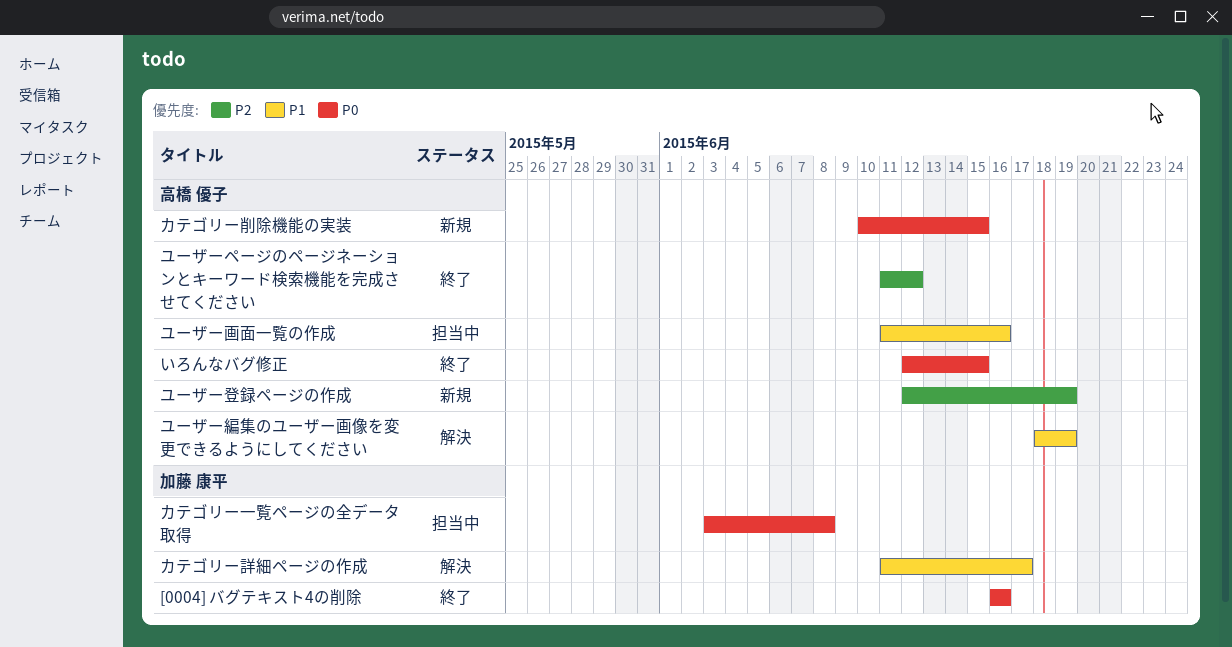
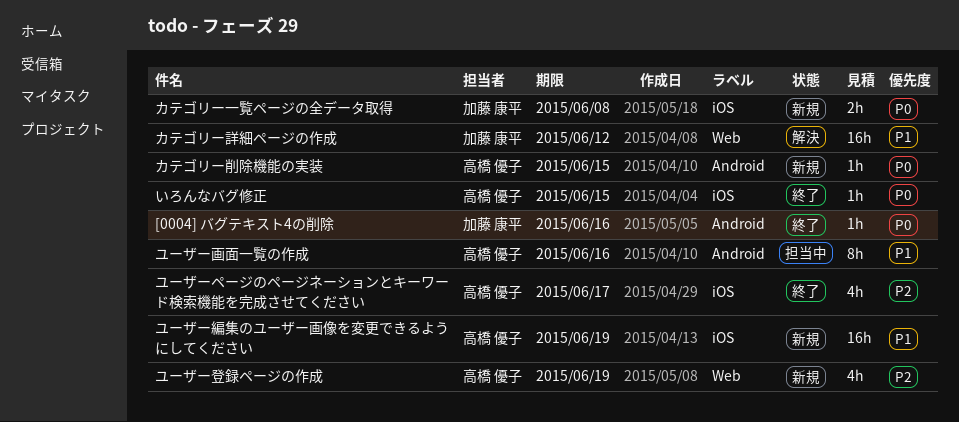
カテゴリー一覧ページの全データ取得, status: 担当中 -> 新規
カテゴリー詳細ページの作成, due: Jun 17 -> Jun 12
ユーザーページのページネーションとキーワード検索機能を完成させてください, due: Jun 12 -> Jun 17
ユーザー編集のユーザー画像を変更できるようにしてください, status: 解決 -> 新規

